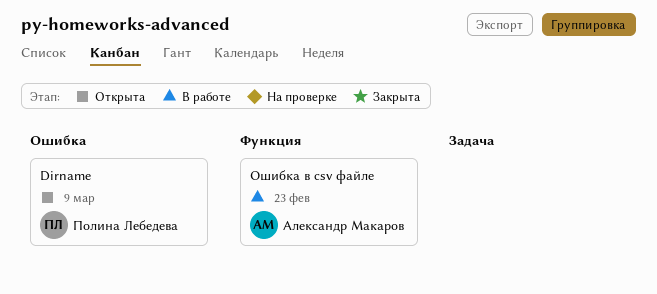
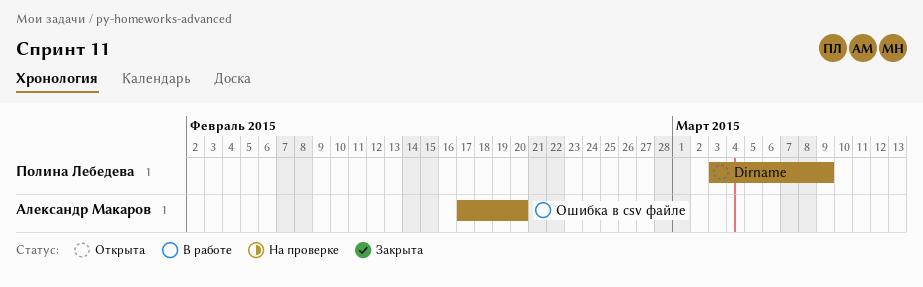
Ошибка в csv файле, due: Feb 23 -> Feb 20

